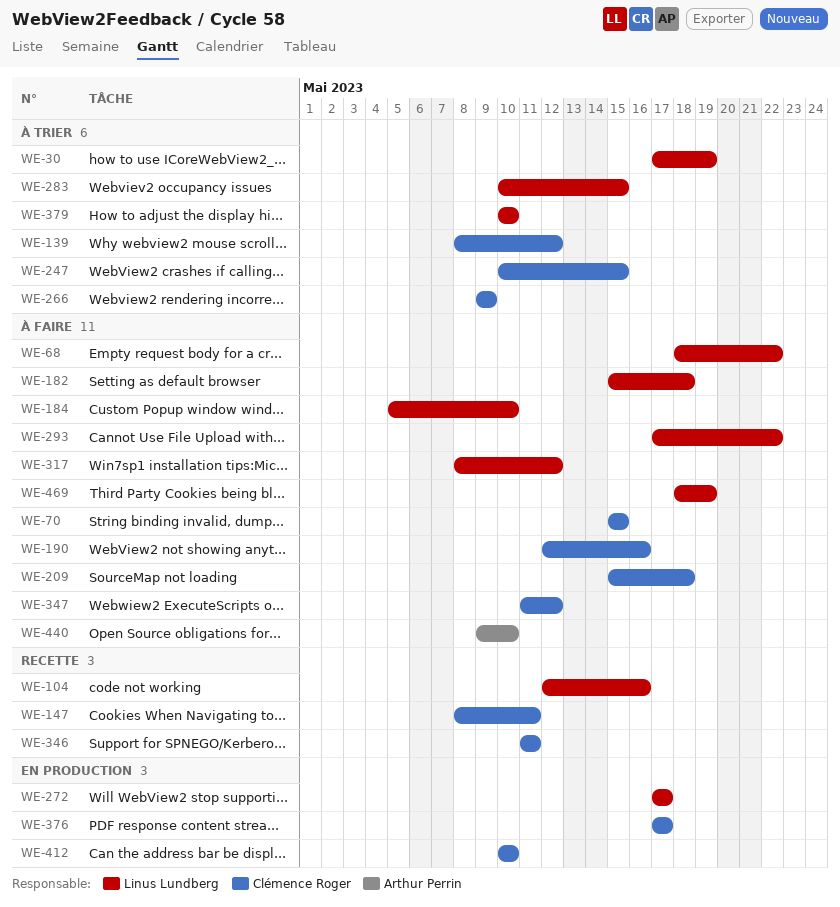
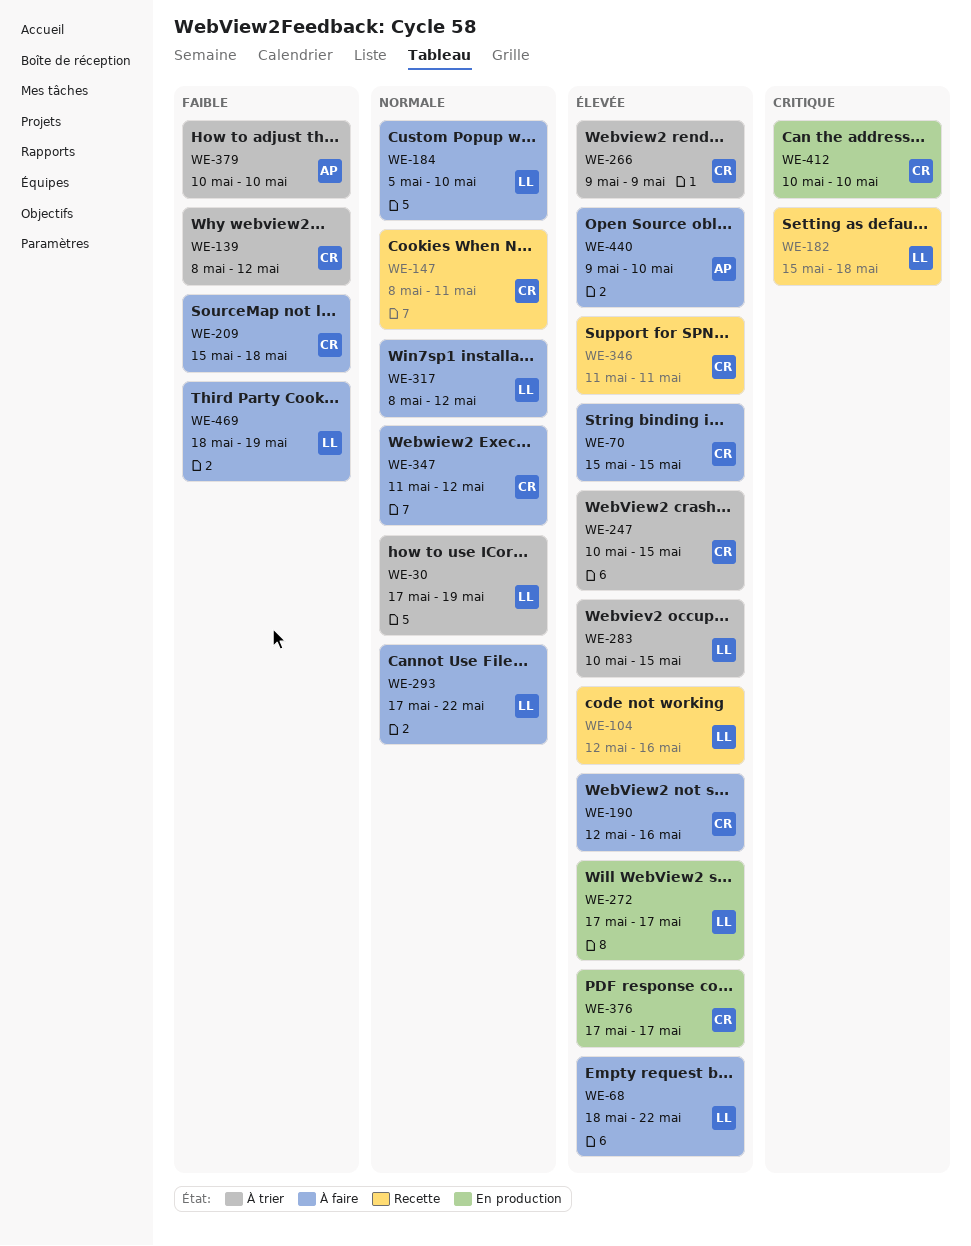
WE-182, status: À faire -> Recette
WE-379, owner: Linus Lundberg -> Arthur Perrin

